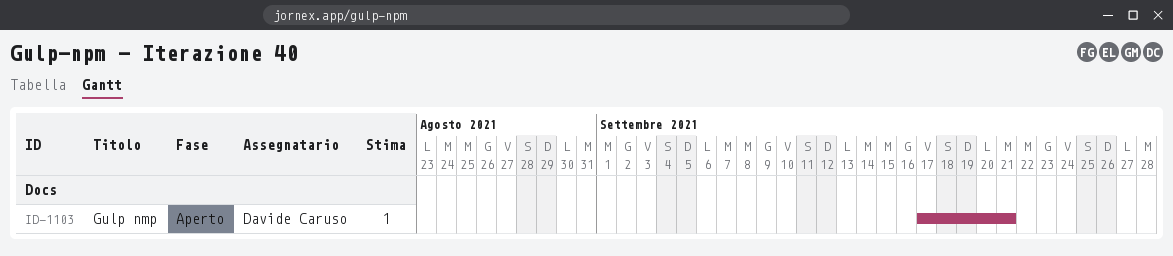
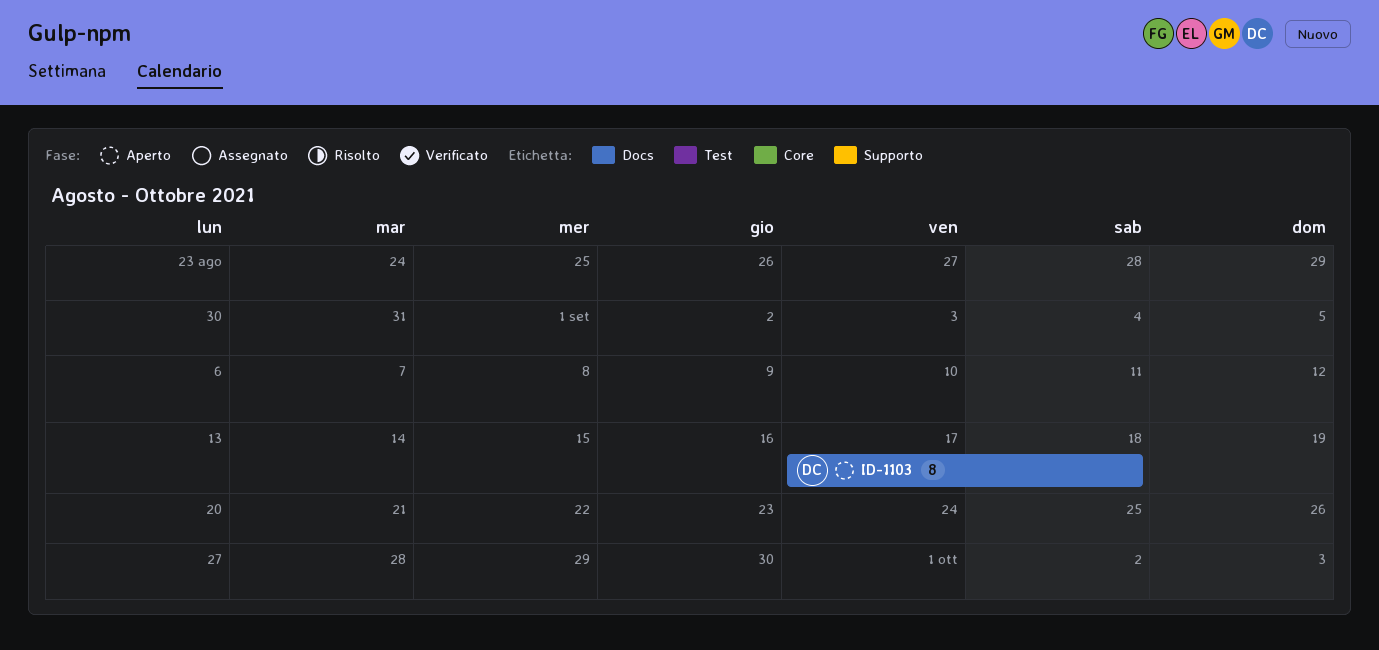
ID-1103, estimate: 1 -> 8
ID-1103, due: Sep 21 -> Sep 18

